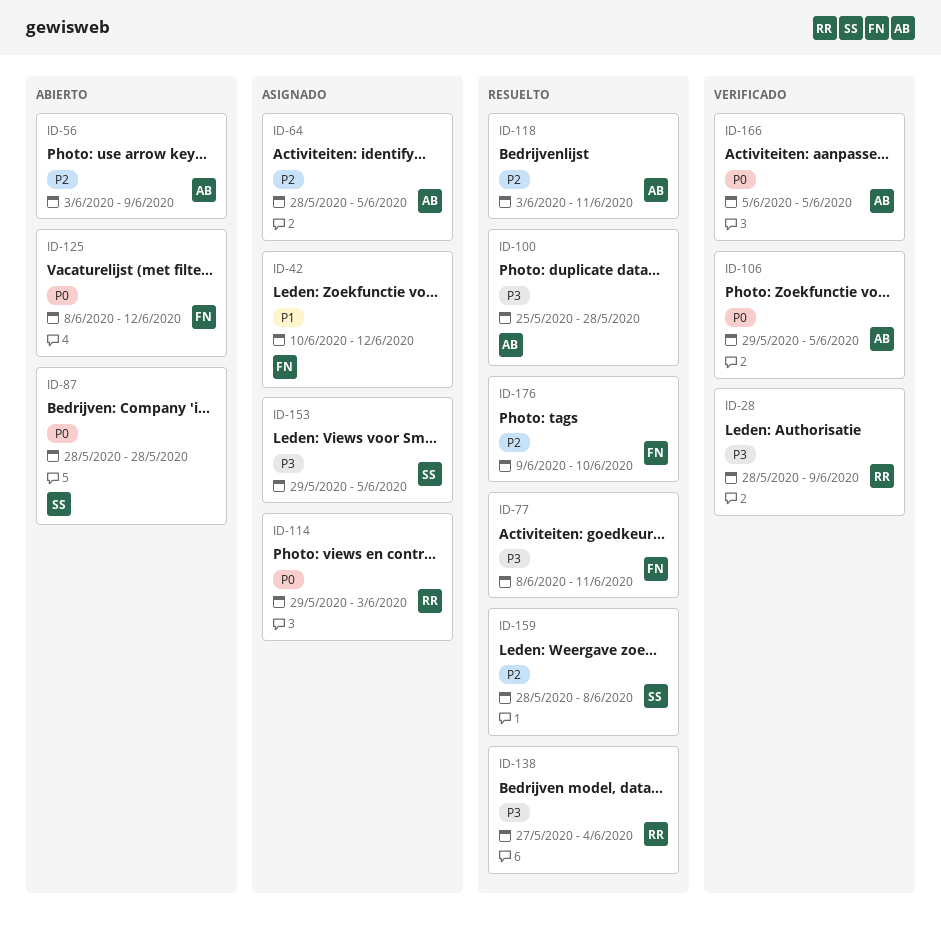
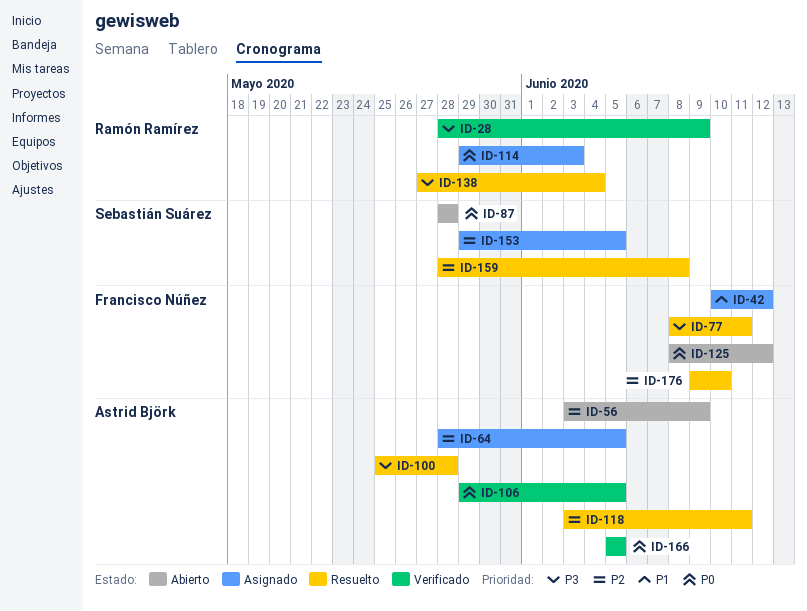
ID-153, priority: P3 -> P2

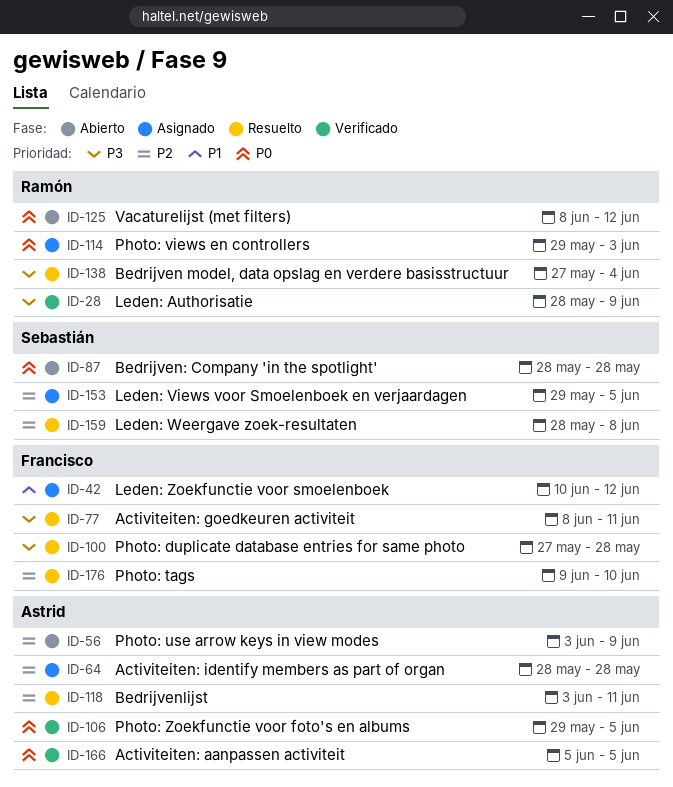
ID-64, due: Jun 5 -> May 28
ID-100, owner: Astrid Björk -> Francisco Núñez
ID-100, start: May 25 -> May 27
ID-125, owner: Francisco Núñez -> Ramón Ramírez

